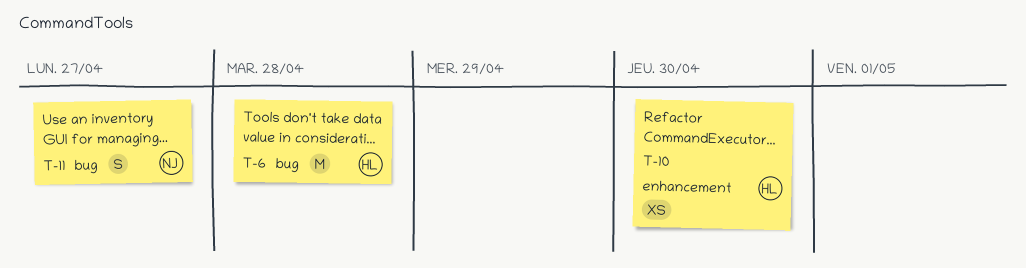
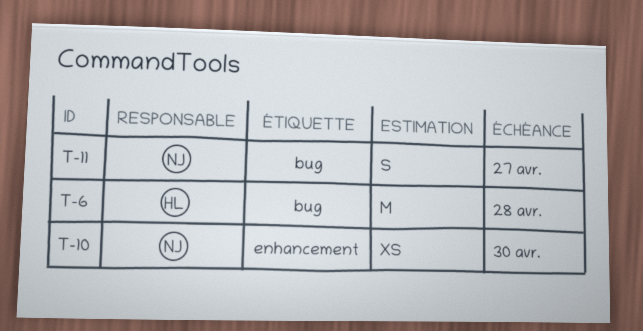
T-10, owner: HL -> NJ

